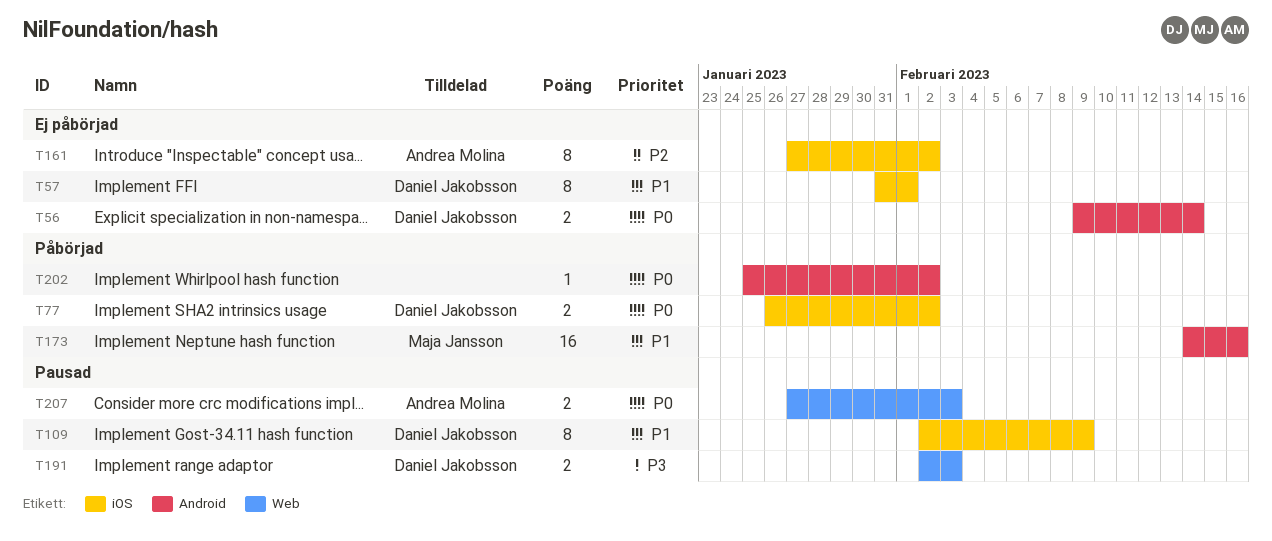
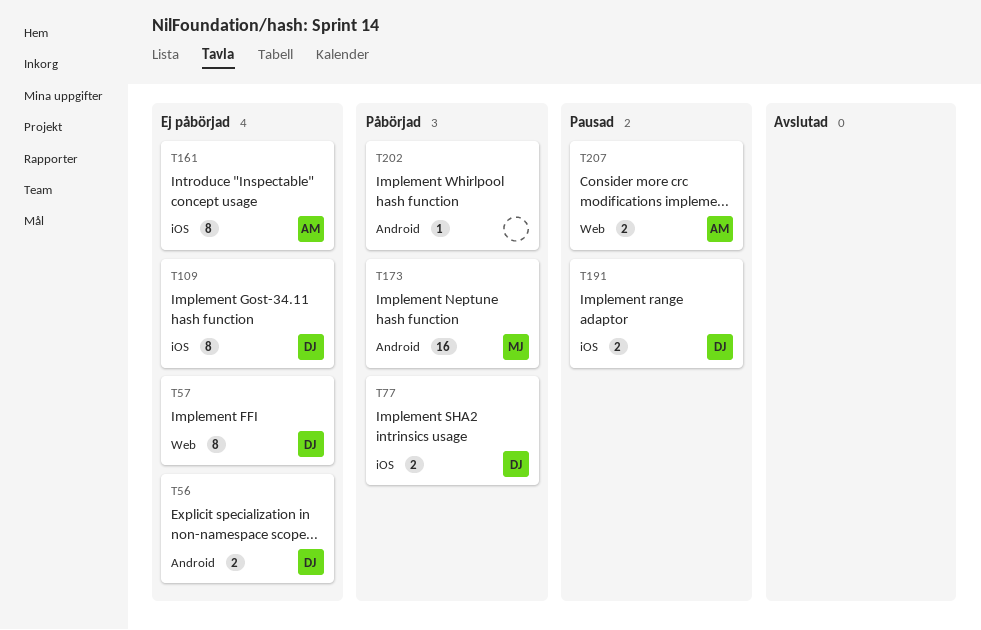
T57, label: iOS -> Web
T109, status: Pausad -> Ej påbörjad
T191, label: Web -> iOS

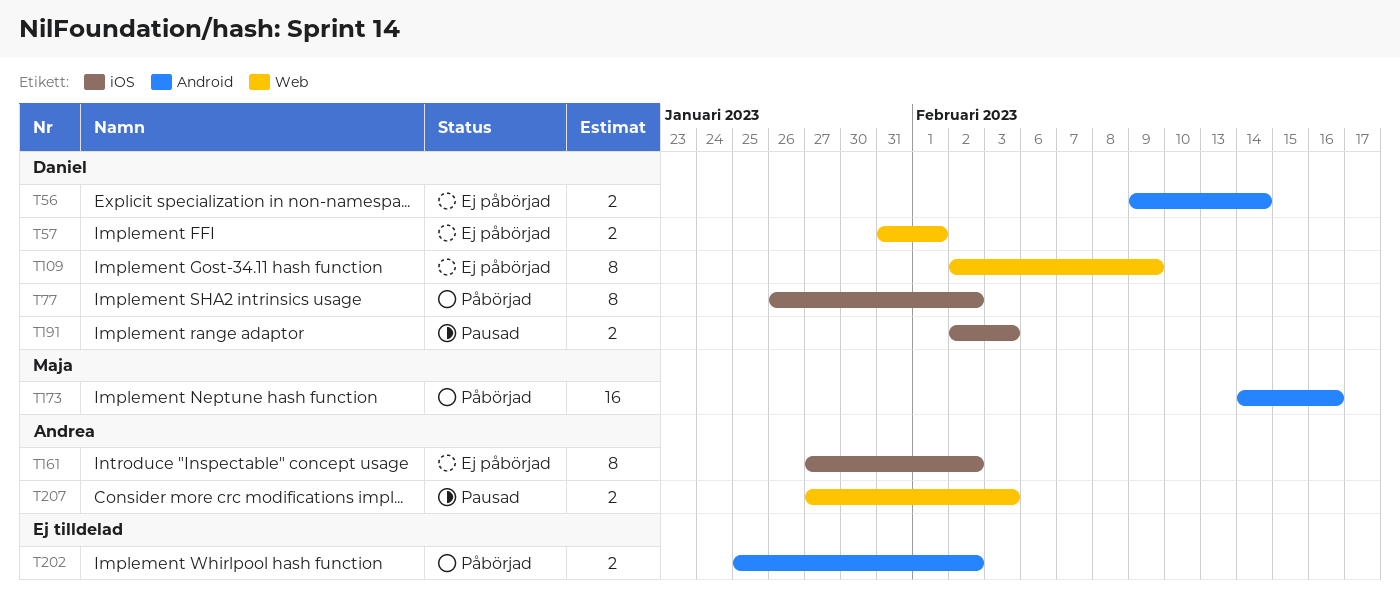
T57, estimate: 8 -> 2
T77, estimate: 2 -> 8
T109, label: iOS -> Web
T202, estimate: 1 -> 2

